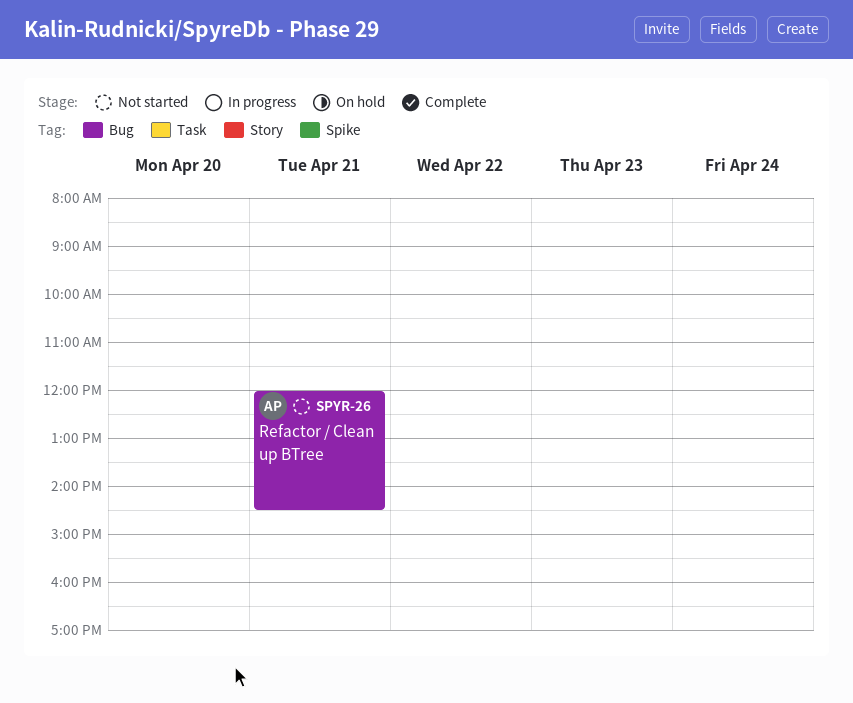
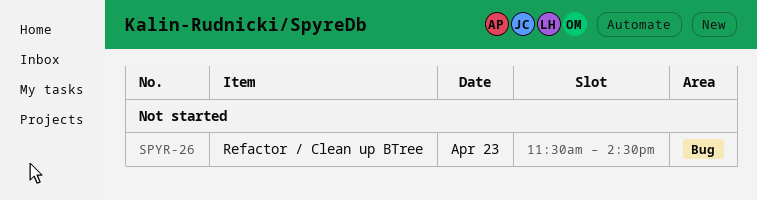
SPYR-26, day: Apr 21 -> Apr 23
SPYR-26, begins: 12:00 -> 11:30

